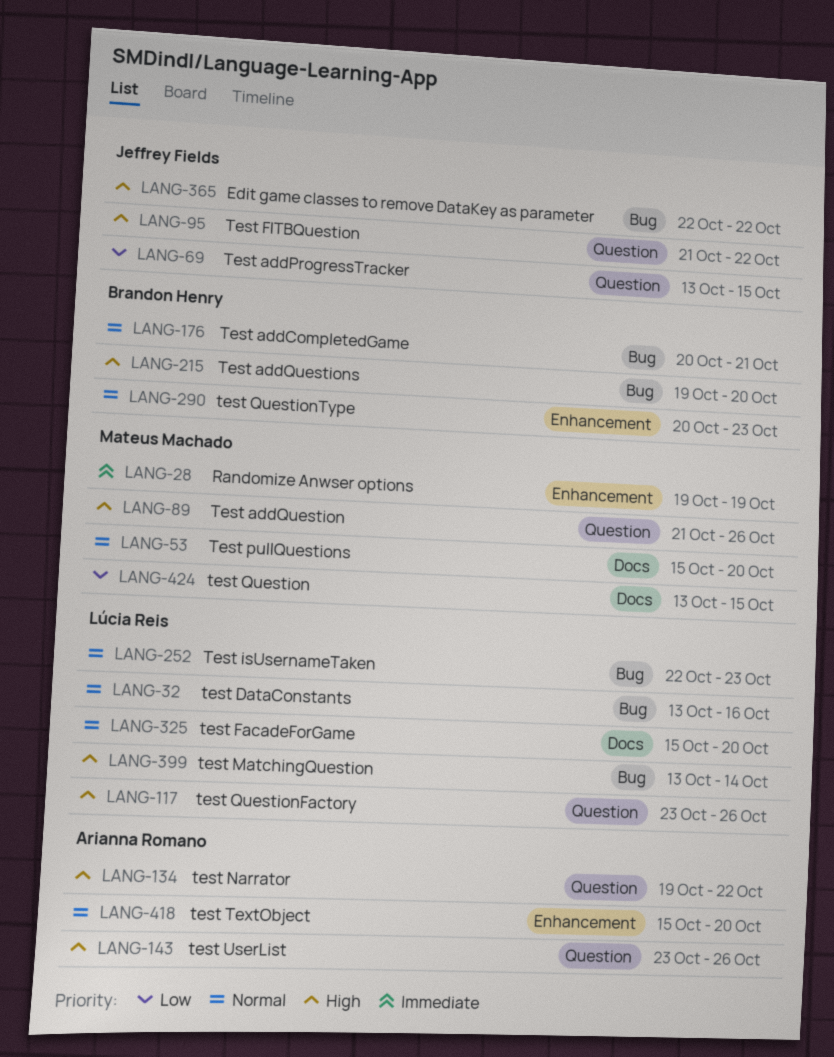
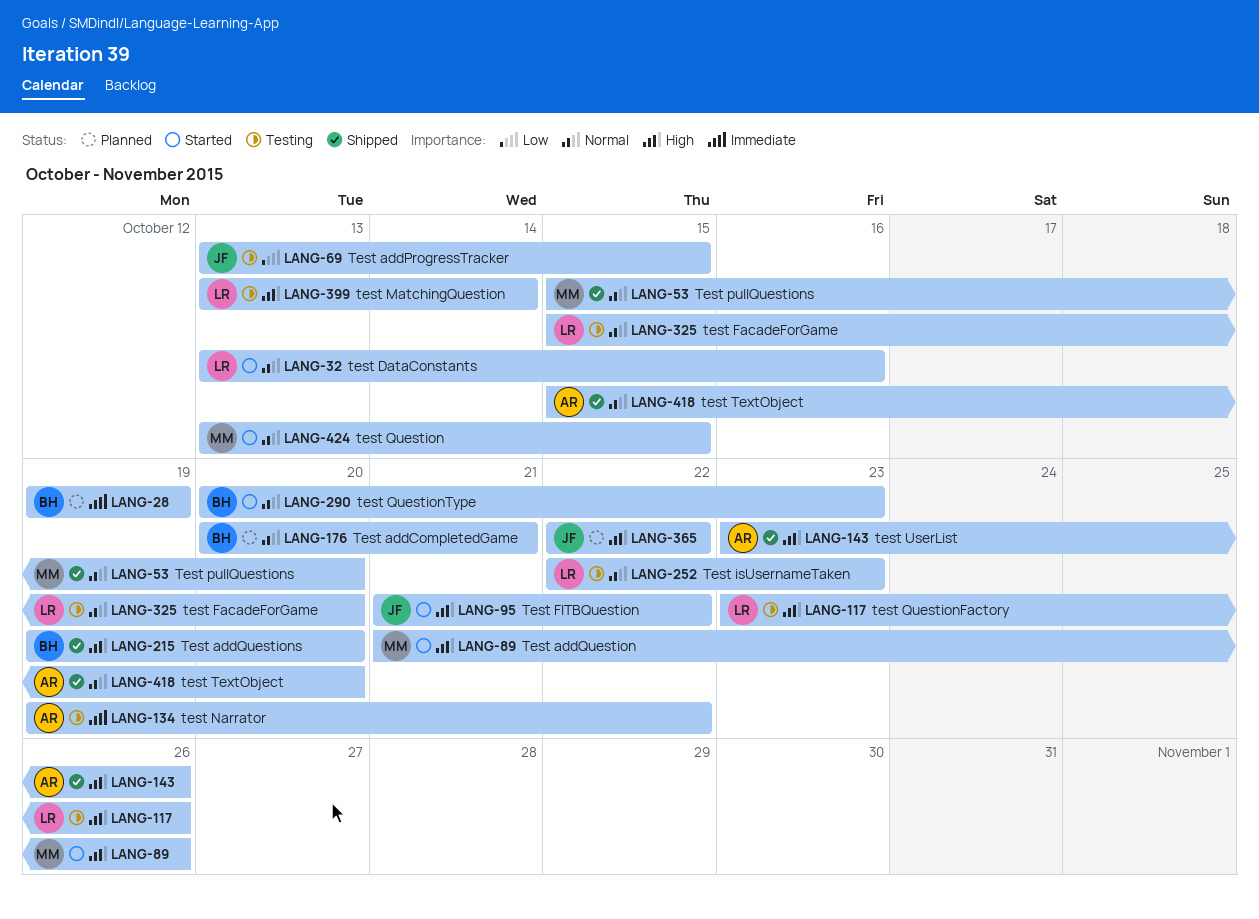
LANG-28, owner: Mateus Machado -> Brandon Henry
LANG-134, priority: High -> Immediate
LANG-424, priority: Low -> Normal

